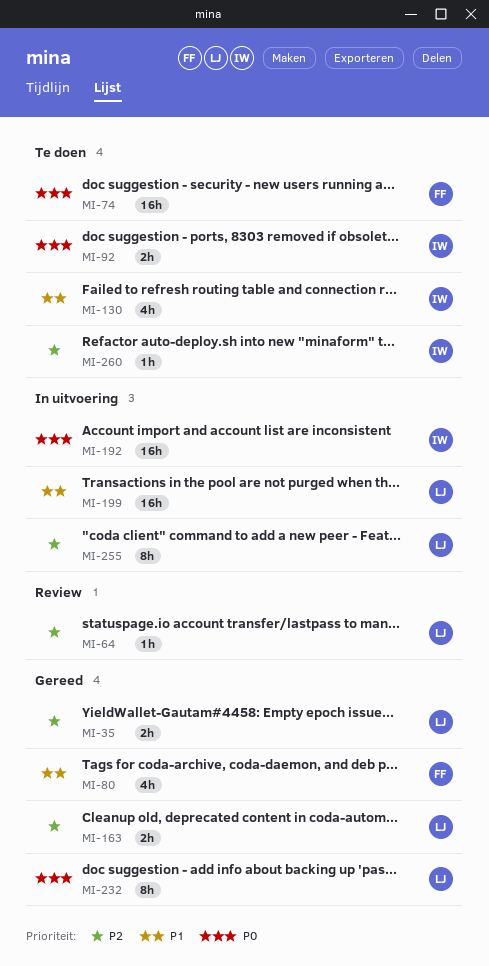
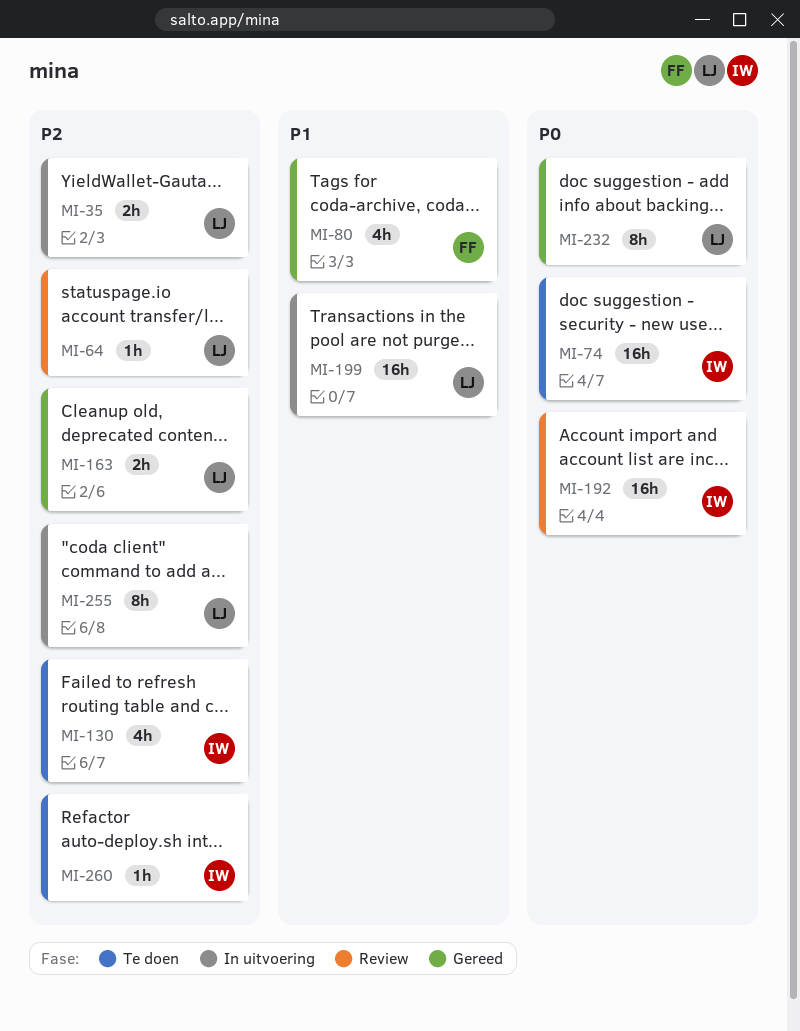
MI-35, status: Gereed -> In uitvoering
MI-74, owner: FF -> IW
MI-92: present -> none
MI-130, priority: P1 -> P2
MI-192, status: In uitvoering -> Review

